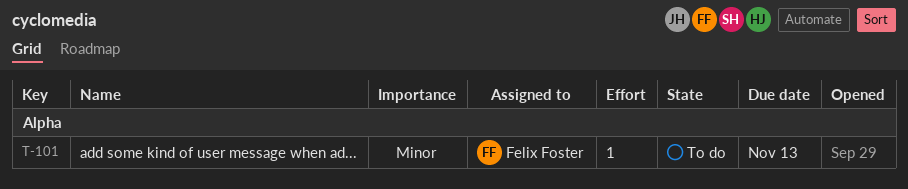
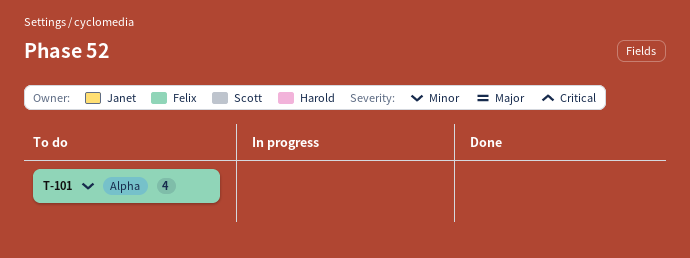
T-101, estimate: 1 -> 4

